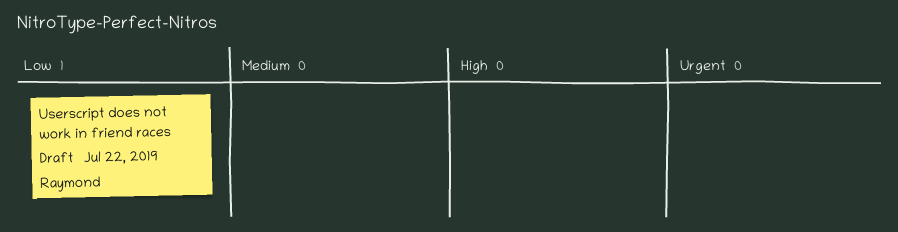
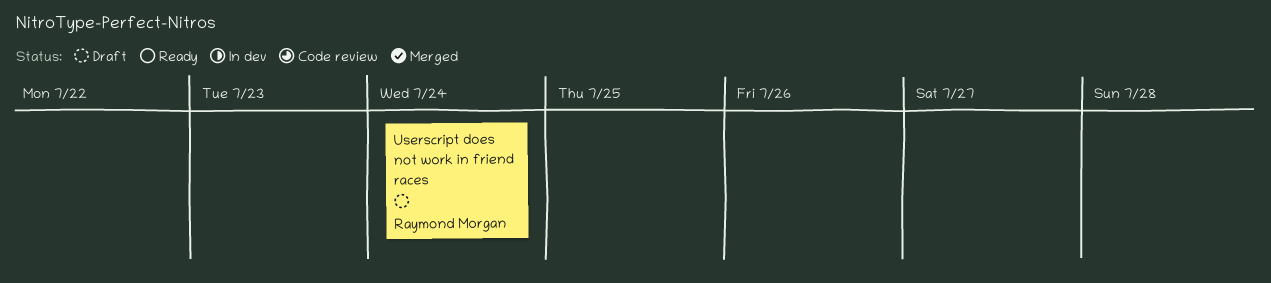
Userscript does not work in friend races, due: Jul 22 -> Jul 24

